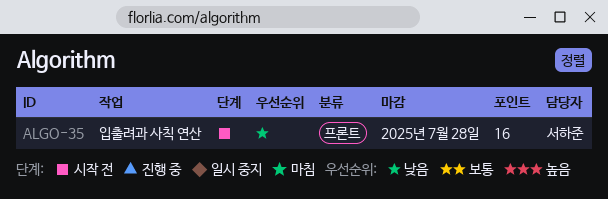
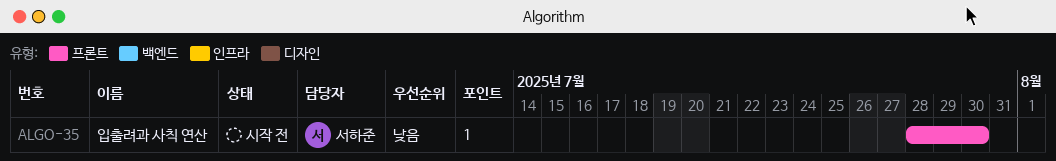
ALGO-35, estimate: 16 -> 1
ALGO-35, due: Jul 28 -> Jul 30

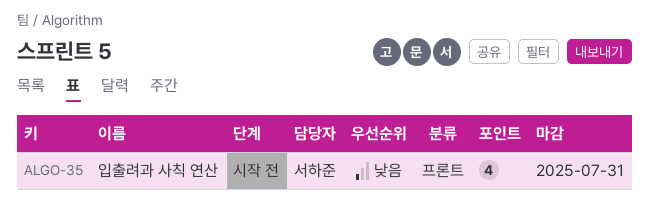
ALGO-35, estimate: 1 -> 4
ALGO-35, due: Jul 30 -> Jul 31

